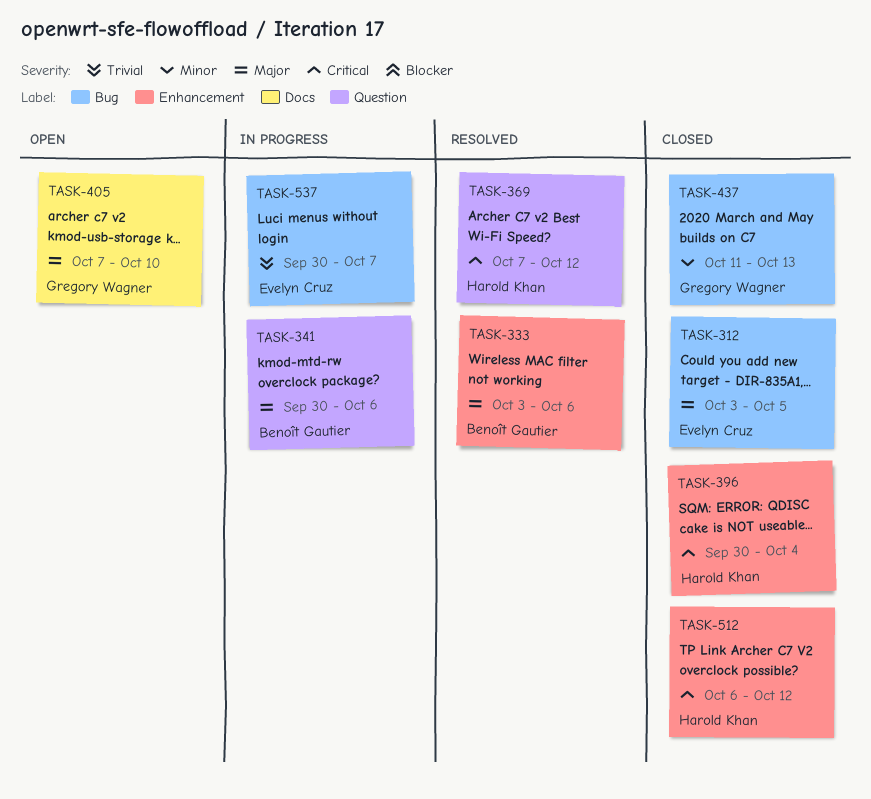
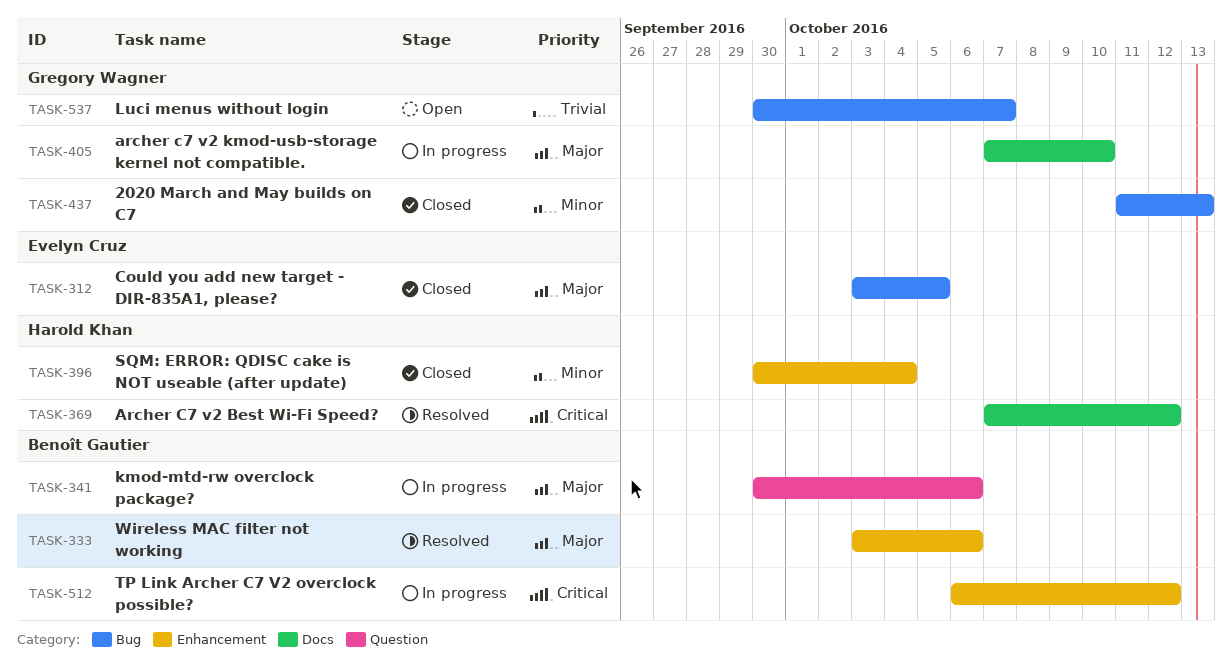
TASK-369, label: Question -> Docs
TASK-396, priority: Critical -> Minor
TASK-405, status: Open -> In progress
TASK-512, status: Closed -> In progress
TASK-512, owner: Harold Khan -> Benoît Gautier
TASK-537, status: In progress -> Open
TASK-537, owner: Evelyn Cruz -> Gregory Wagner

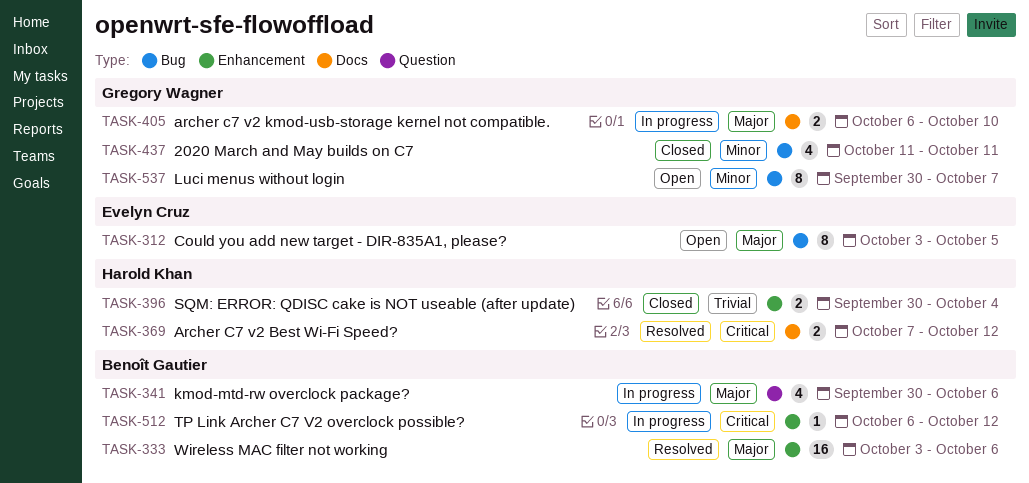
TASK-312, status: Closed -> Open
TASK-396, priority: Minor -> Trivial
TASK-405, start: Oct 7 -> Oct 6
TASK-437, due: Oct 13 -> Oct 11
TASK-537, priority: Trivial -> Minor

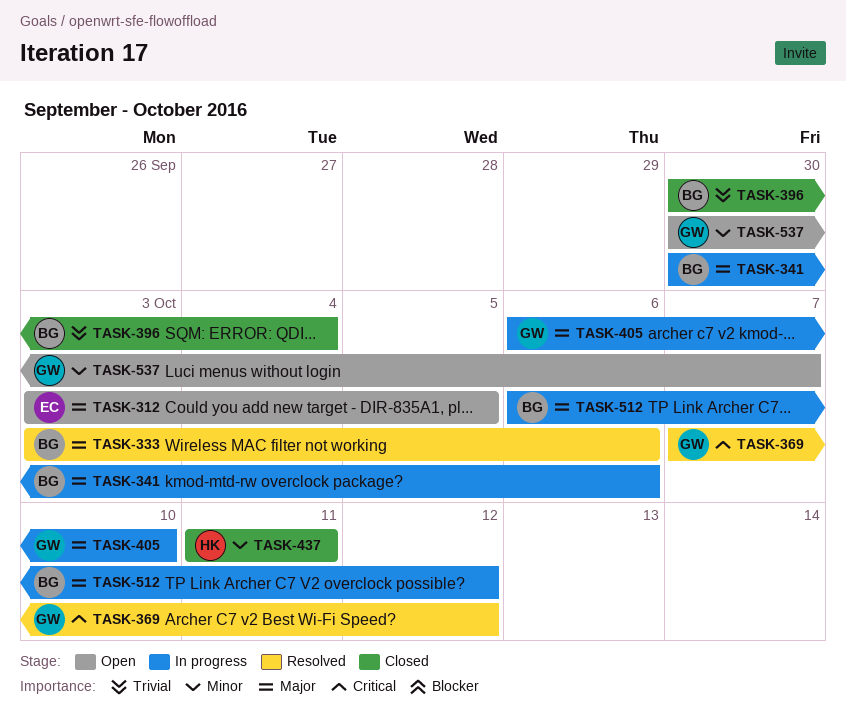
TASK-369, owner: Harold Khan -> Gregory Wagner
TASK-396, owner: Harold Khan -> Benoît Gautier
TASK-437, owner: Gregory Wagner -> Harold Khan
TASK-512, priority: Critical -> Major

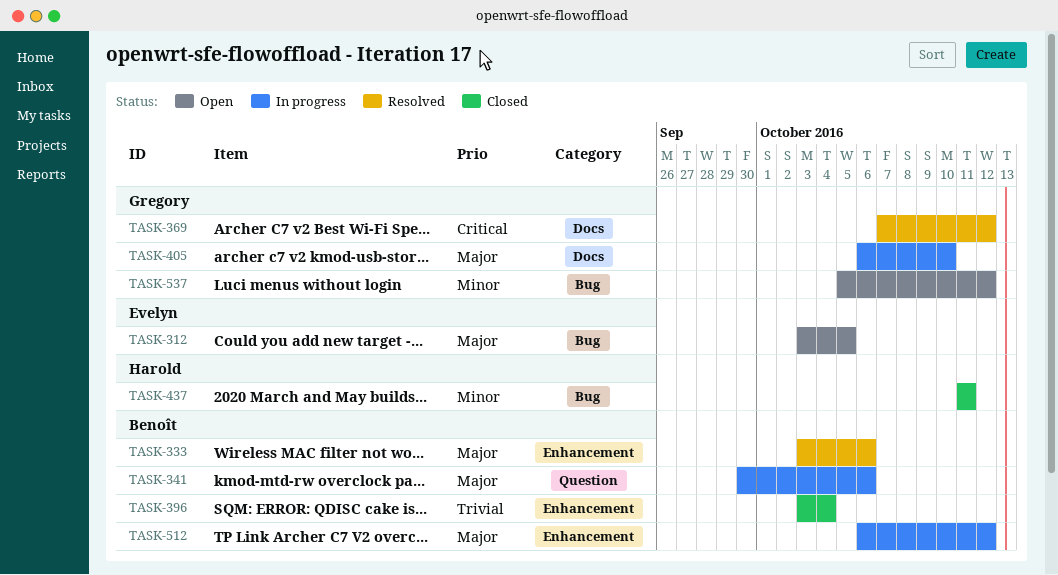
TASK-396, start: Sep 30 -> Oct 3
TASK-537, start: Sep 30 -> Oct 5
TASK-537, due: Oct 7 -> Oct 12

